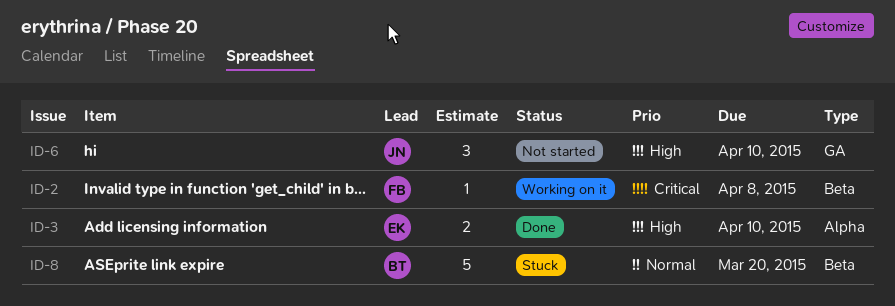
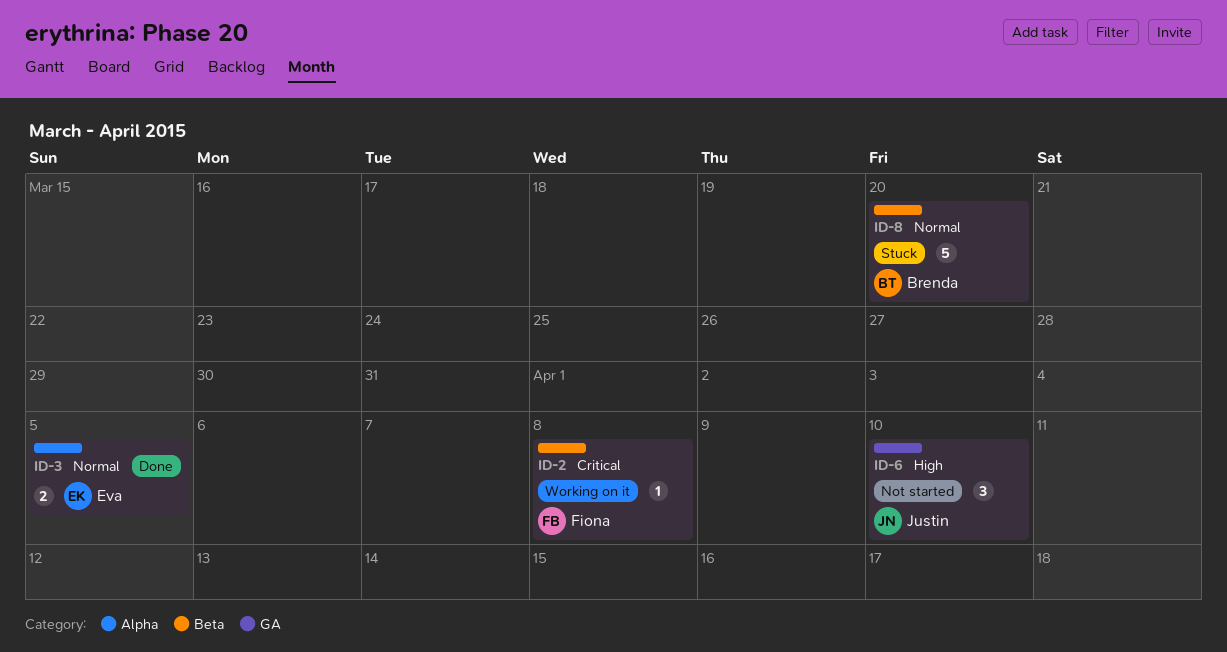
ID-3, priority: High -> Normal
ID-3, due: Apr 10 -> Apr 5

